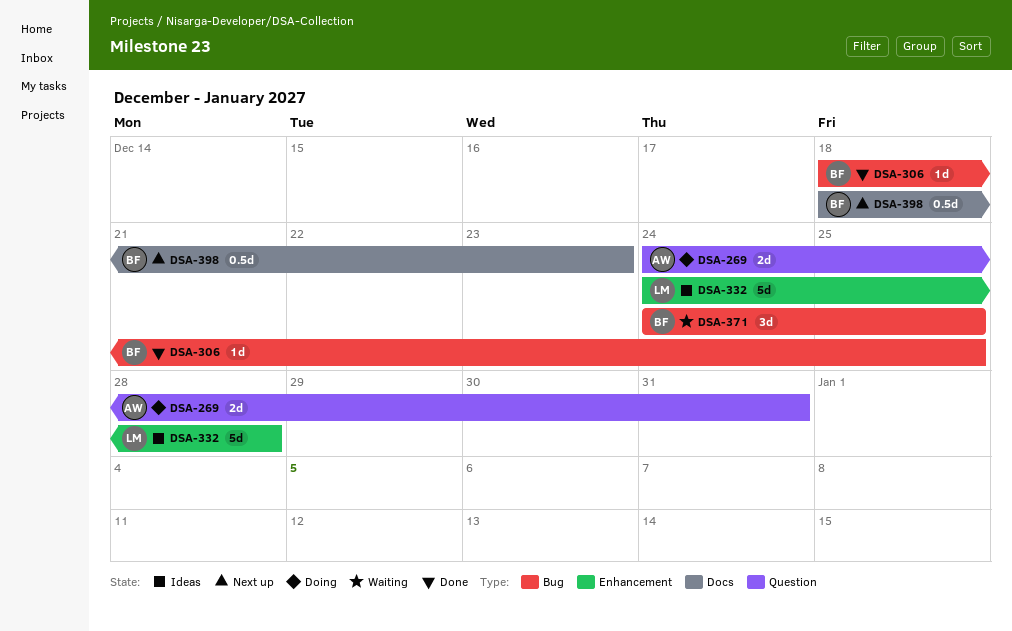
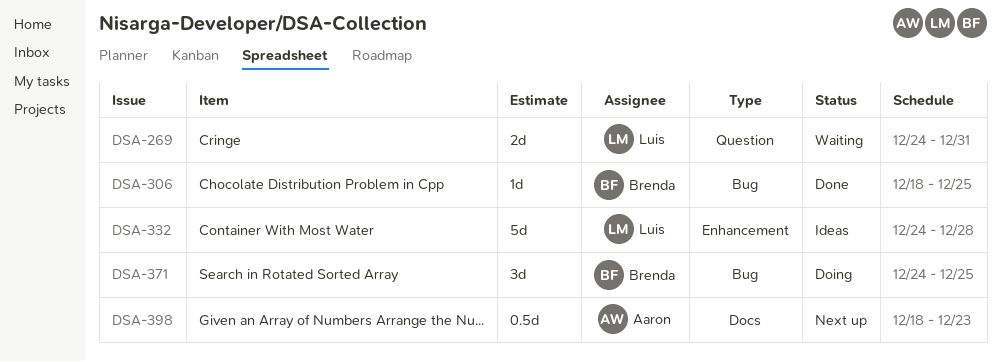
DSA-269, status: Doing -> Waiting
DSA-269, owner: Aaron -> Luis
DSA-371, status: Waiting -> Doing
DSA-398, owner: Brenda -> Aaron

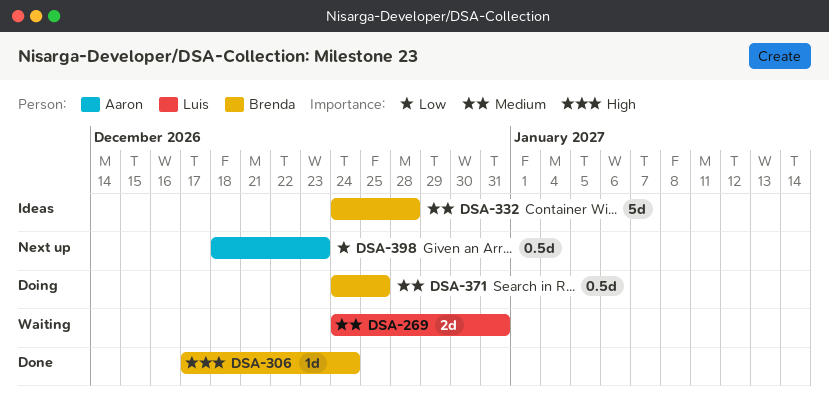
DSA-306, start: Dec 18 -> Dec 17
DSA-306, due: Dec 25 -> Dec 24
DSA-332, owner: Luis -> Brenda
DSA-371, estimate: 3d -> 0.5d

